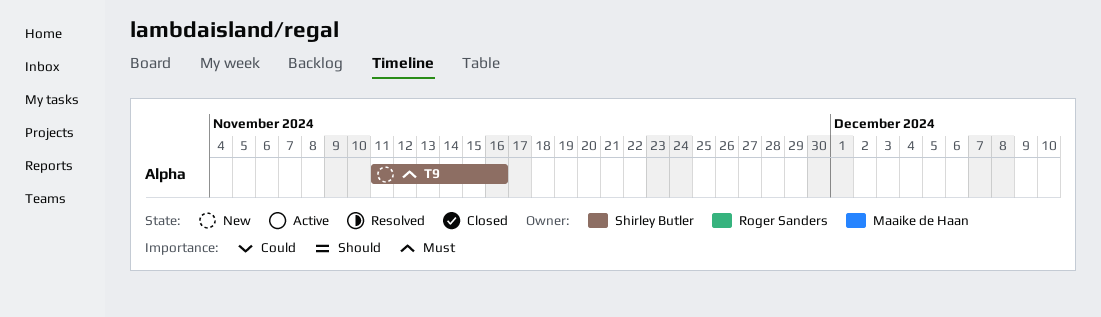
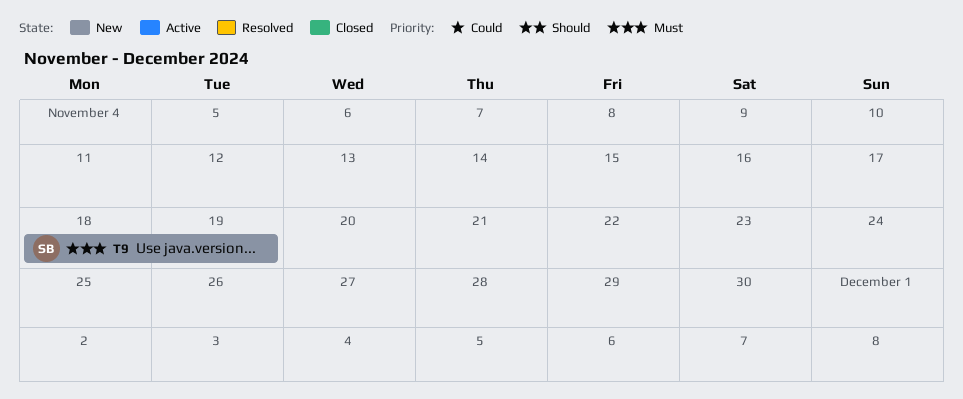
T9, start: Nov 11 -> Nov 18
T9, due: Nov 16 -> Nov 19

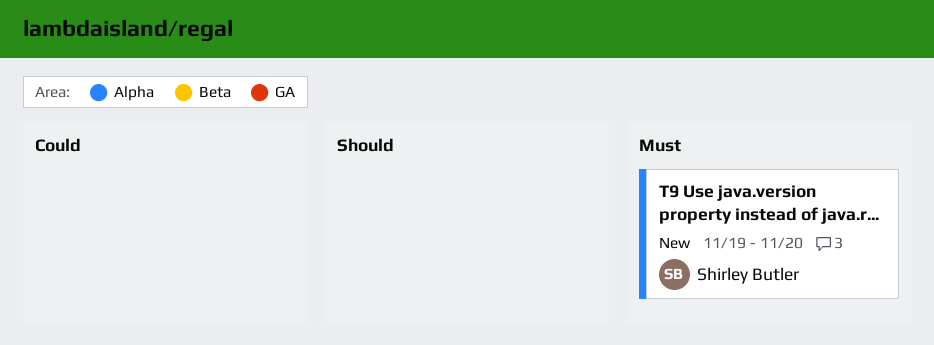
T9, start: Nov 18 -> Nov 19
T9, due: Nov 19 -> Nov 20

